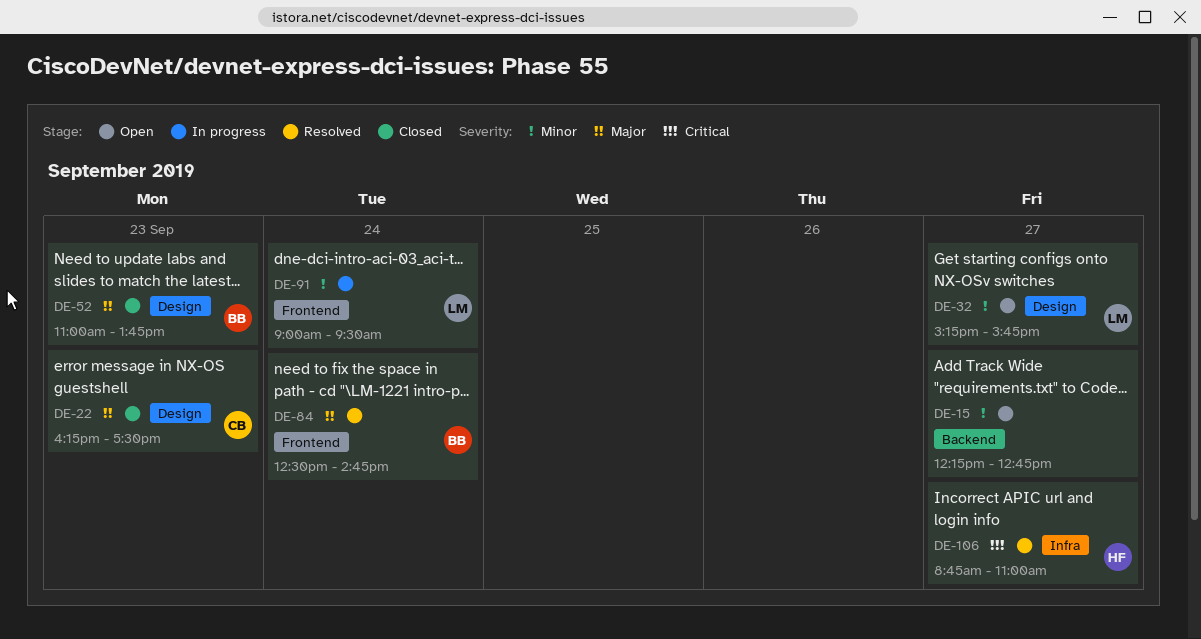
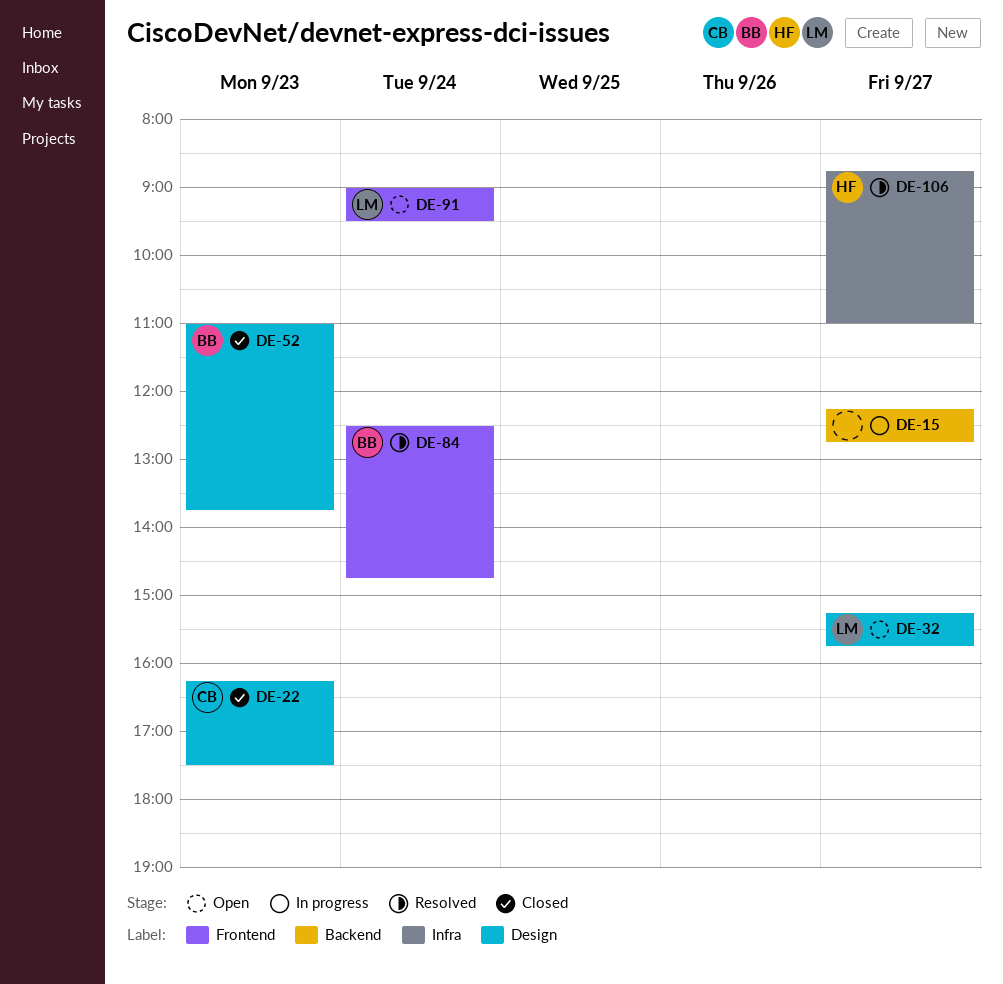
DE-15, status: Open -> In progress
DE-91, status: In progress -> Open

